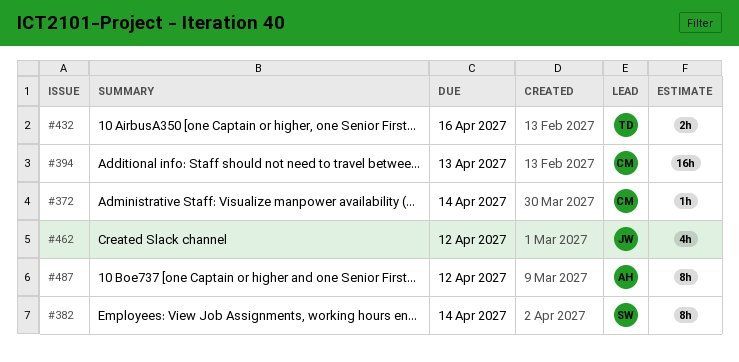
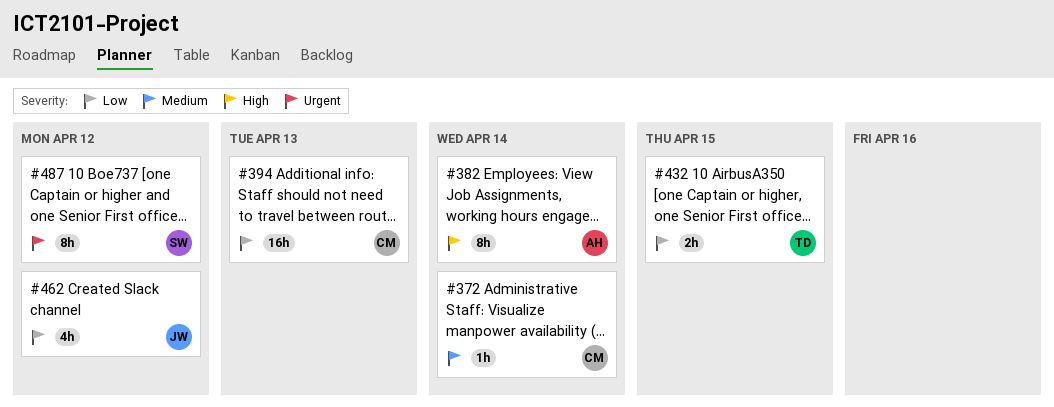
#382, owner: SW -> AH
#432, due: Apr 16 -> Apr 15
#487, owner: AH -> SW

